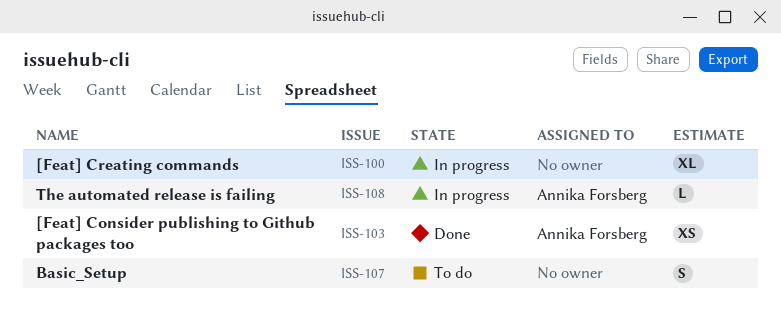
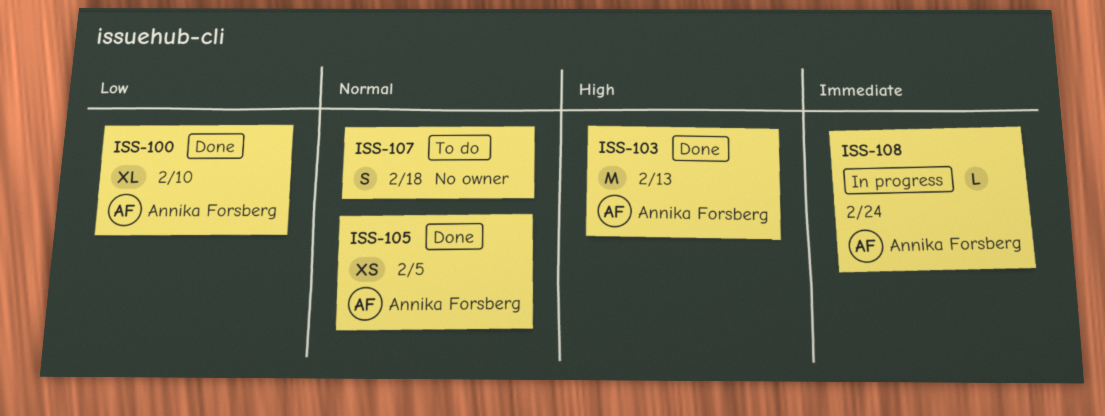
ISS-100, status: In progress -> Done
ISS-100, owner: none -> Annika Forsberg
ISS-103, estimate: XS -> M
ISS-105: none -> present

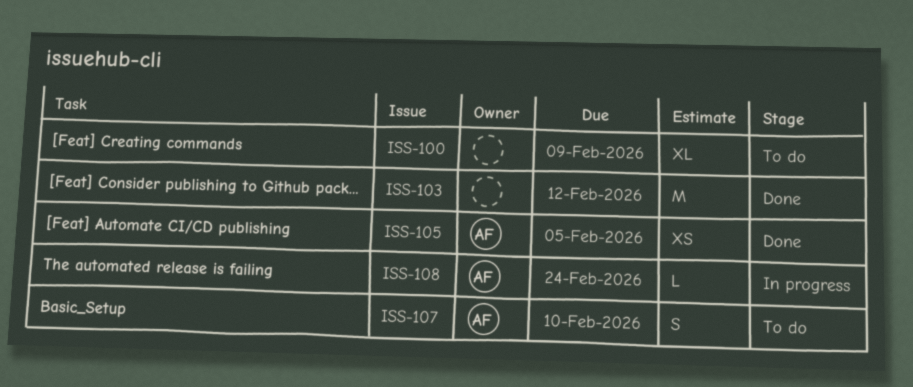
ISS-100, status: Done -> To do
ISS-100, owner: Annika Forsberg -> none
ISS-100, due: Feb 10 -> Feb 9
ISS-103, owner: Annika Forsberg -> none
ISS-103, due: Feb 13 -> Feb 12
ISS-107, owner: none -> Annika Forsberg
ISS-107, due: Feb 18 -> Feb 10

